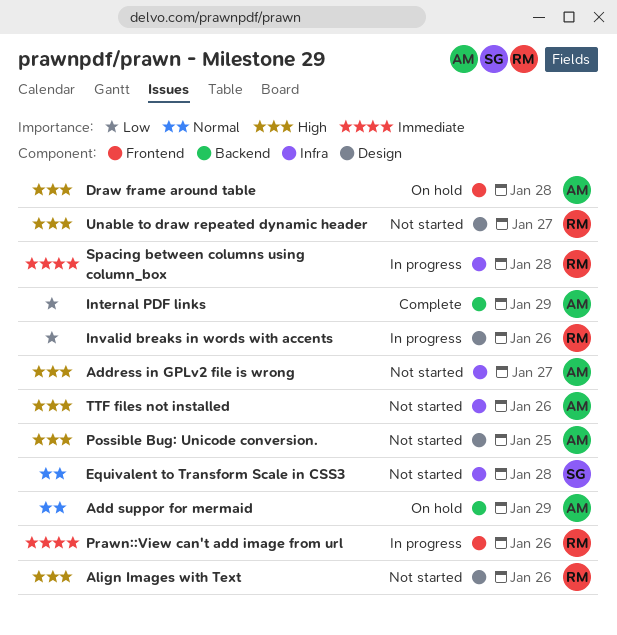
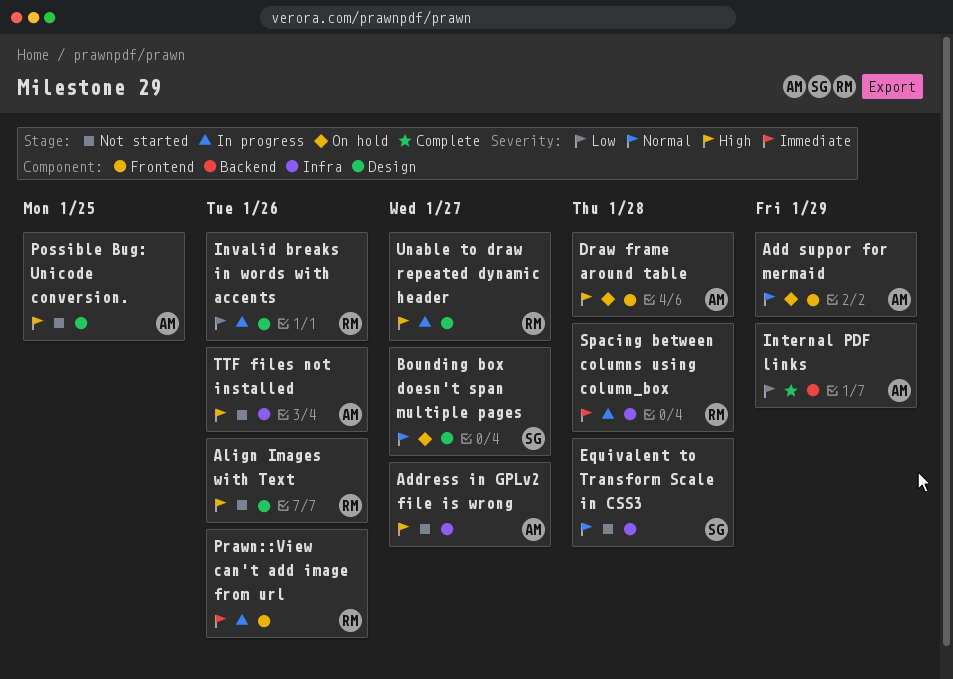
Add suppor for mermaid, label: Backend -> Frontend
Bounding box doesn't span multiple pages: none -> present
Unable to draw repeated dynamic header, status: Not started -> In progress

